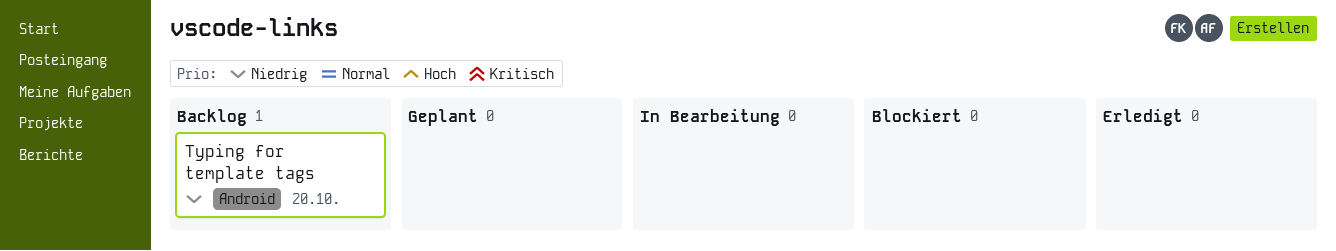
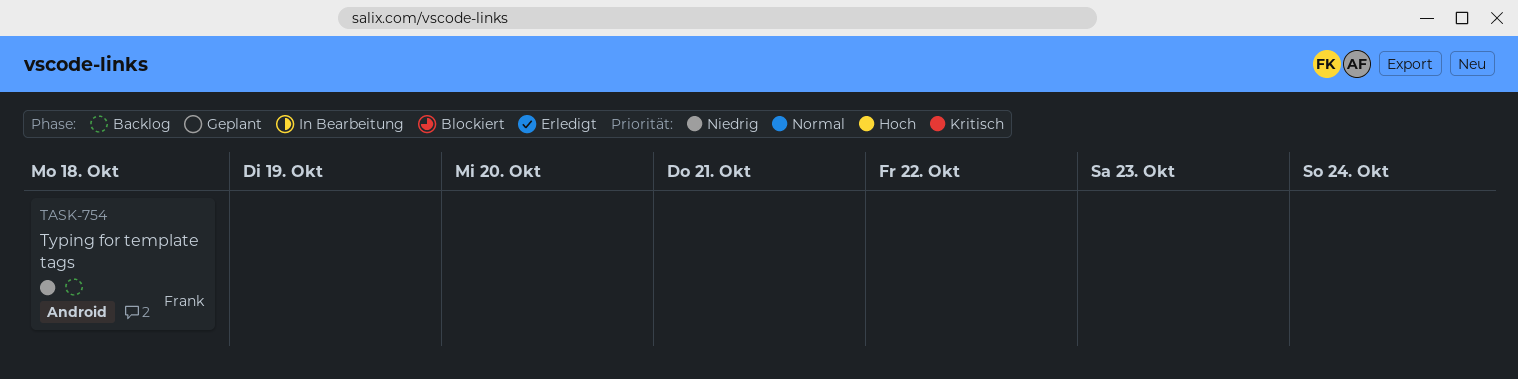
Typing for template tags, due: Oct 20 -> Oct 18

